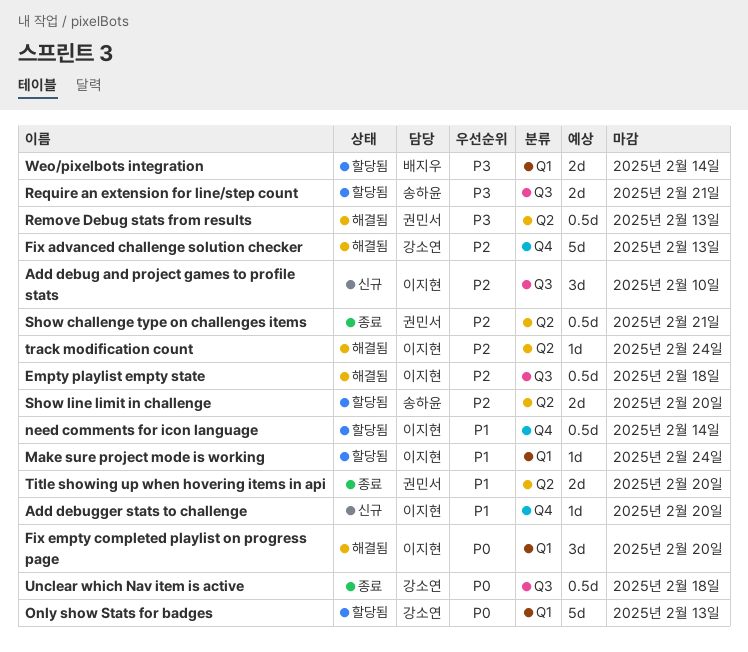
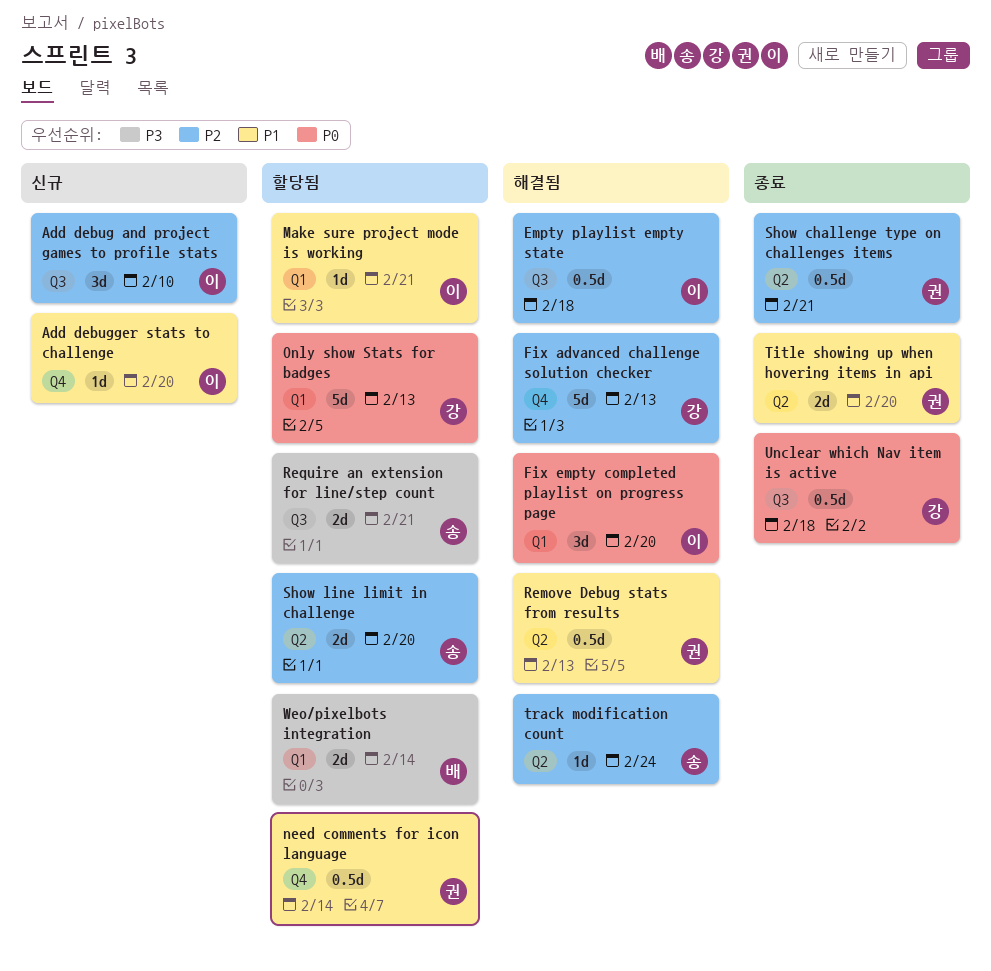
Make sure project mode is working, due: Feb 24 -> Feb 21
need comments for icon language, owner: 이지현 -> 권민서
Remove Debug stats from results, priority: P3 -> P1
track modification count, owner: 이지현 -> 송하윤

